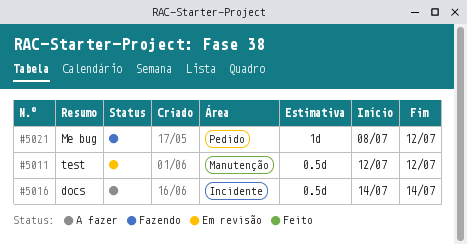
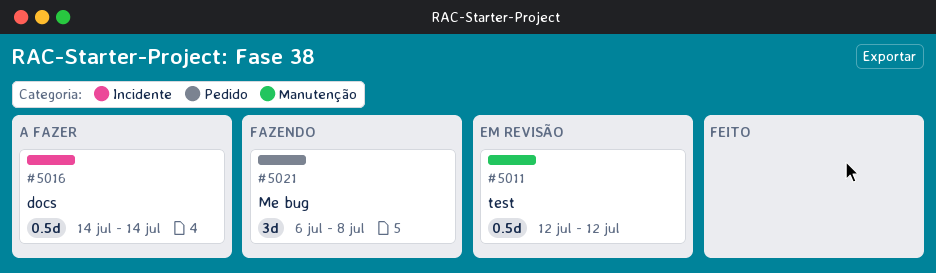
#5021, estimate: 1d -> 3d
#5021, start: Jul 8 -> Jul 6
#5021, due: Jul 12 -> Jul 8

